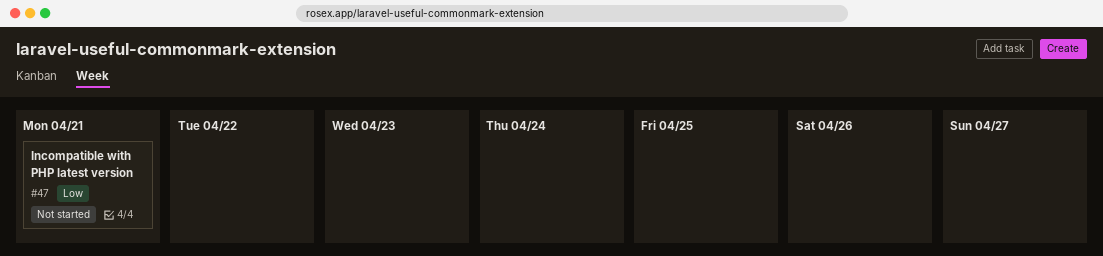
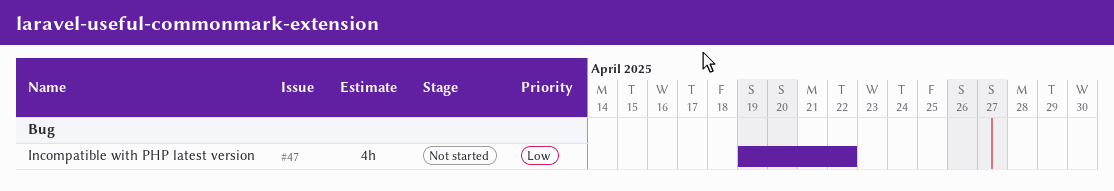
#47, due: Apr 21 -> Apr 22

